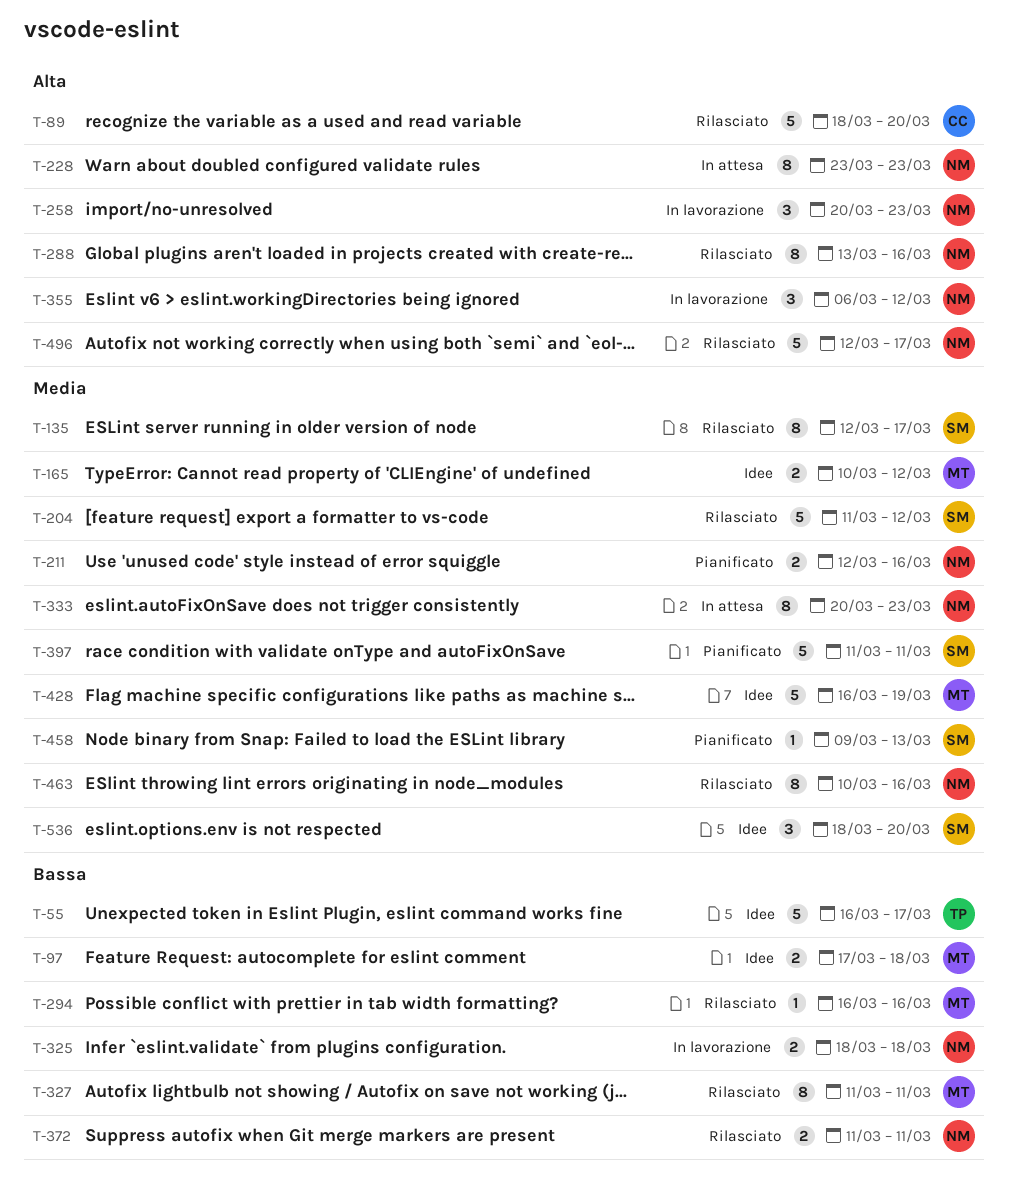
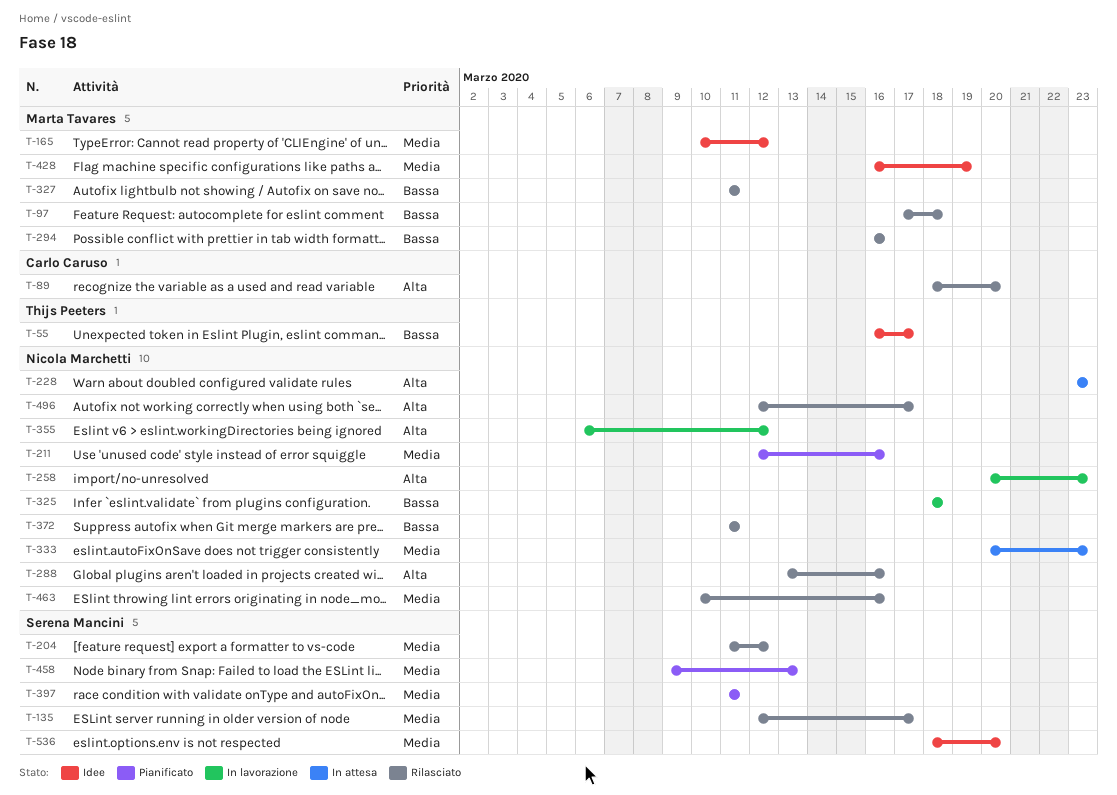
T-97, status: Idee -> Rilasciato

